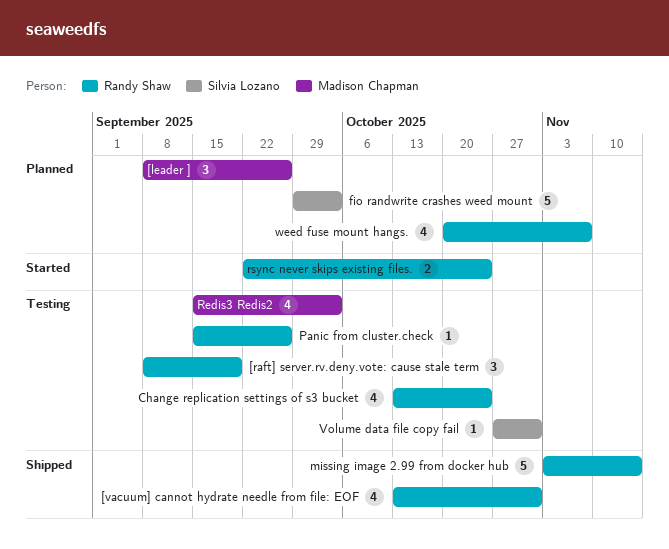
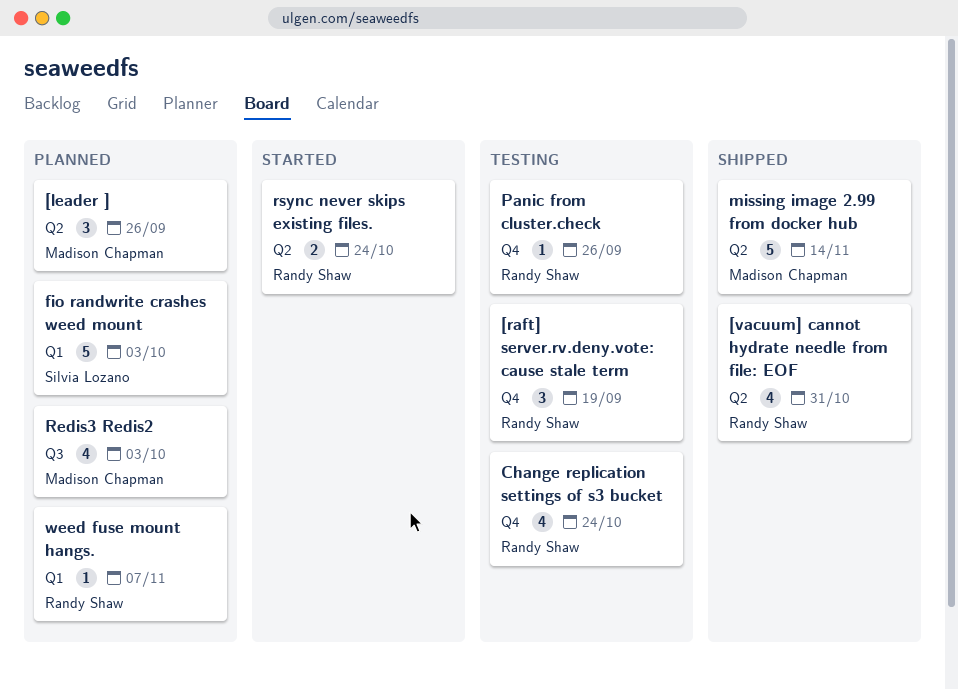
missing image 2.99 from docker hub, owner: Randy Shaw -> Madison Chapman
Redis3 Redis2, status: Testing -> Planned
Volume data file copy fail: present -> none
weed fuse mount hangs., estimate: 4 -> 1

